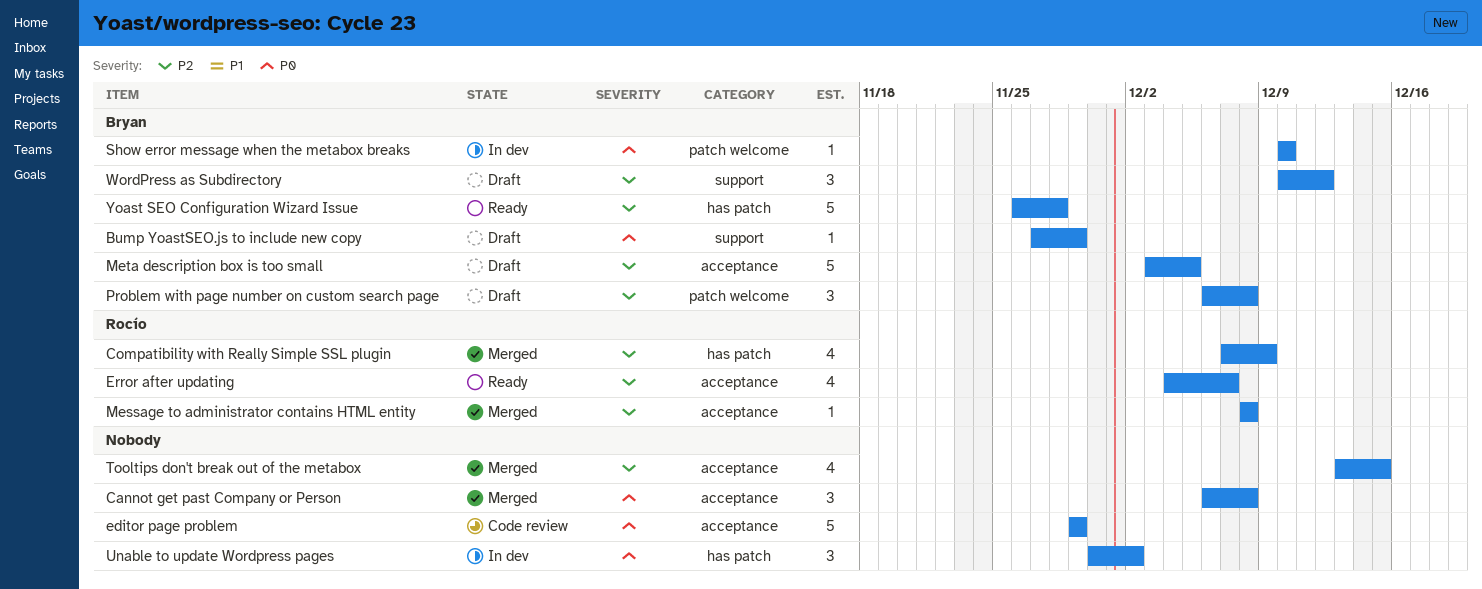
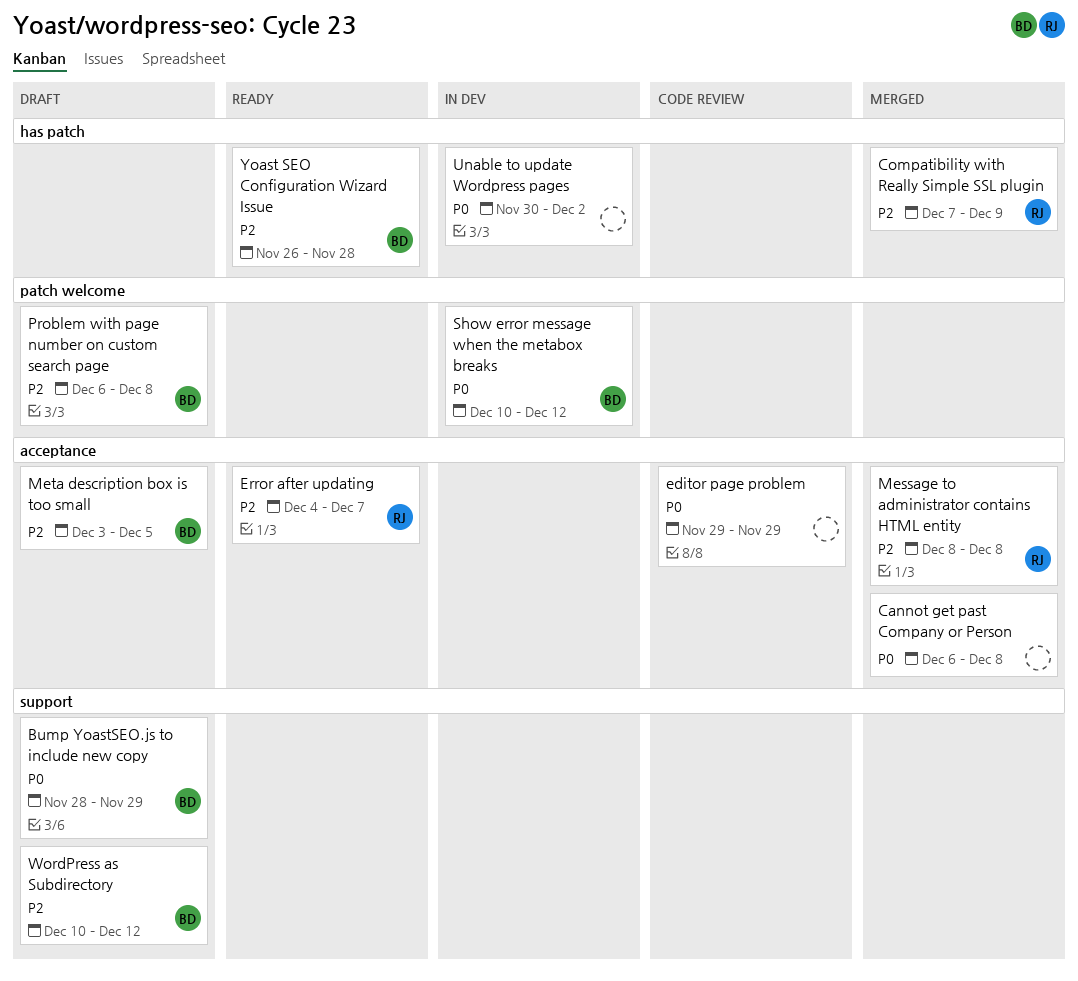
Bump YoastSEO.js to include new copy, start: Nov 27 -> Nov 28
Show error message when the metabox breaks, due: Dec 10 -> Dec 12
Tooltips don't break out of the metabox: present -> none

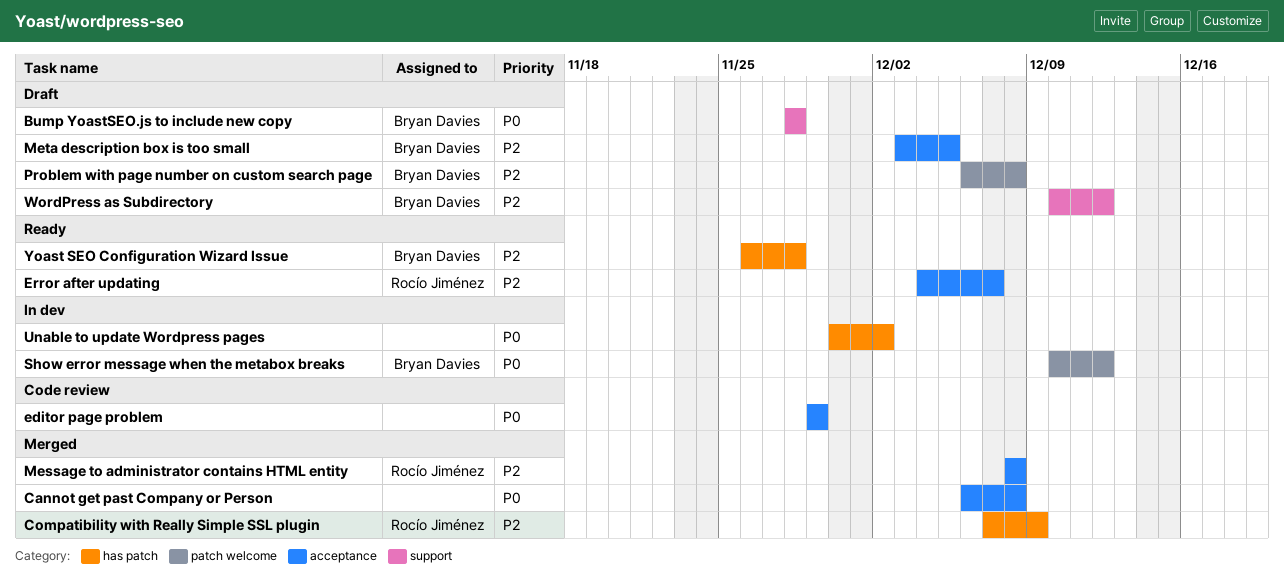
Bump YoastSEO.js to include new copy, due: Nov 29 -> Nov 28

